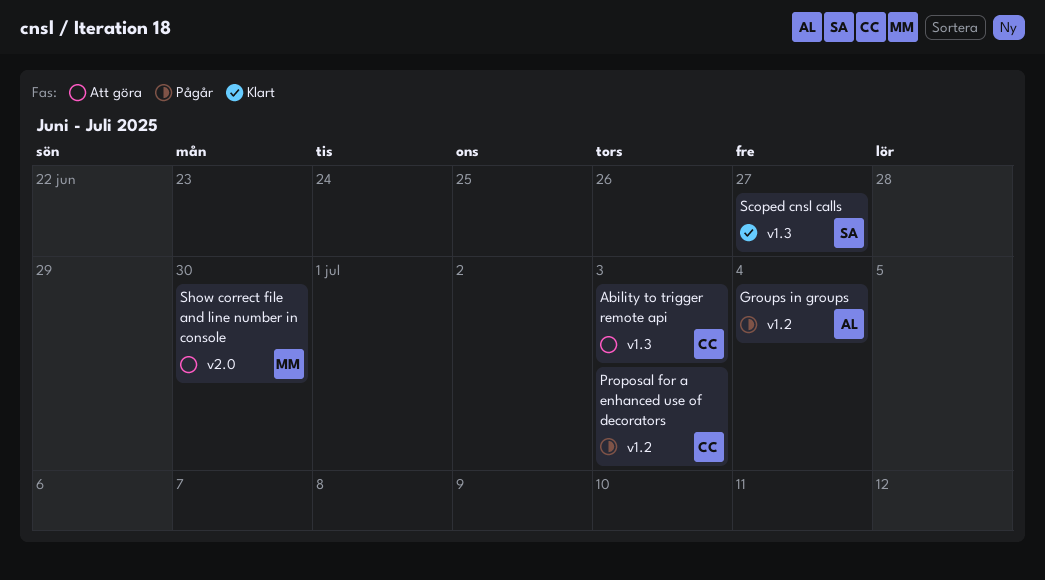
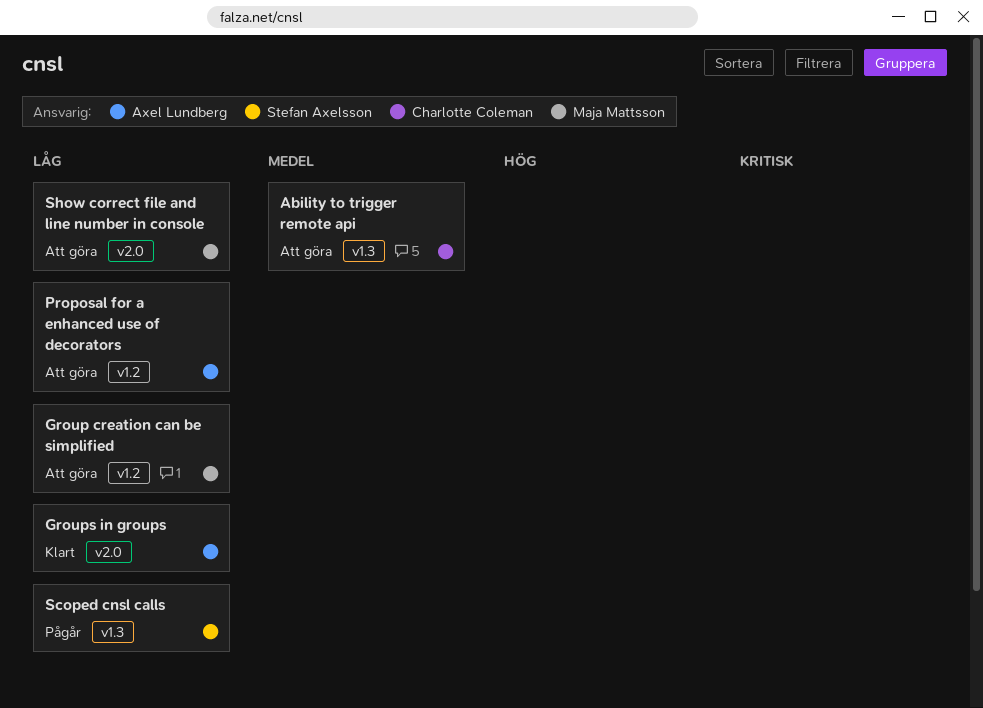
Group creation can be simplified: none -> present
Groups in groups, status: Pågår -> Klart
Groups in groups, label: v1.2 -> v2.0
Proposal for a enhanced use of decorators, status: Pågår -> Att göra
Proposal for a enhanced use of decorators, owner: Charlotte Coleman -> Axel Lundberg
Scoped cnsl calls, status: Klart -> Pågår

